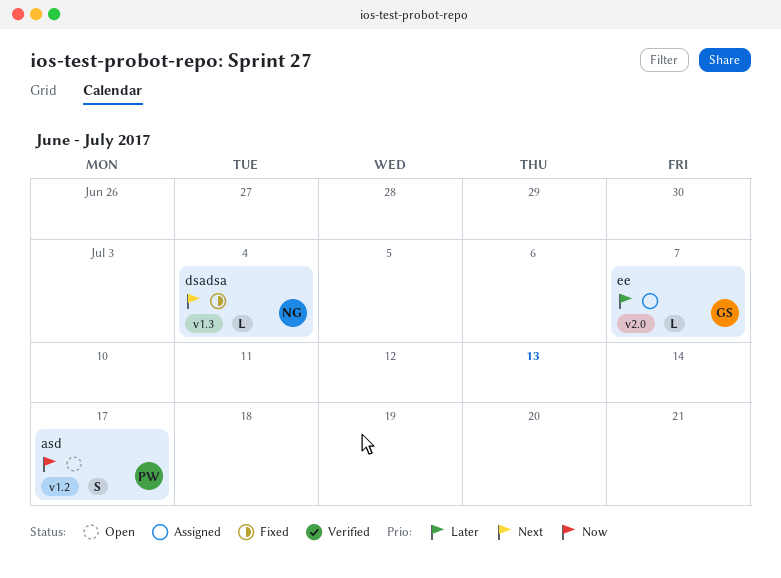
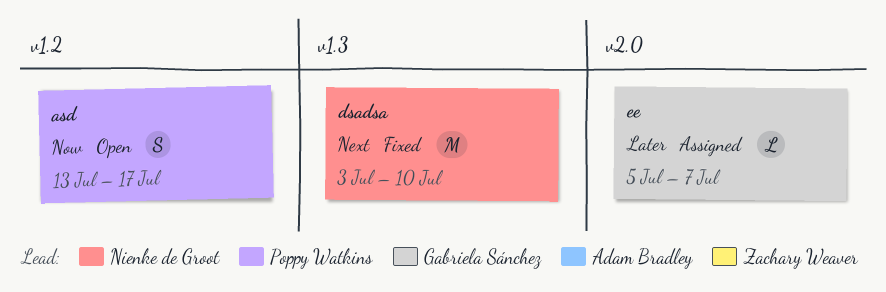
dsadsa, estimate: L -> M
dsadsa, due: Jul 4 -> Jul 10

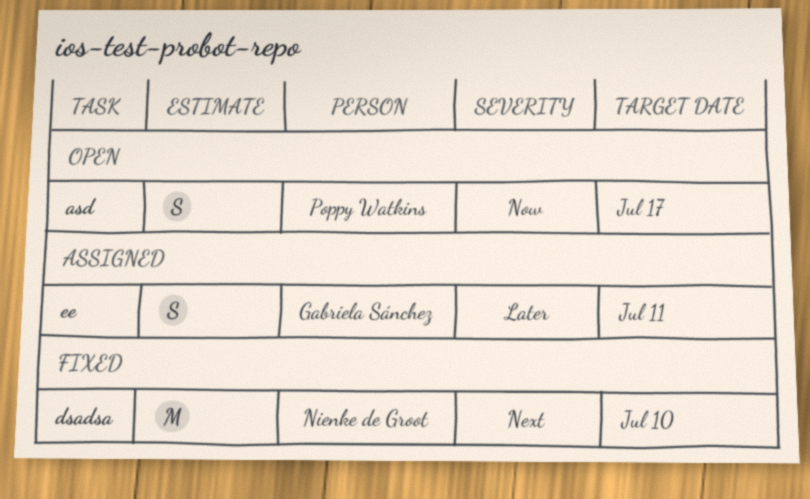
ee, estimate: L -> S
ee, due: Jul 7 -> Jul 11

